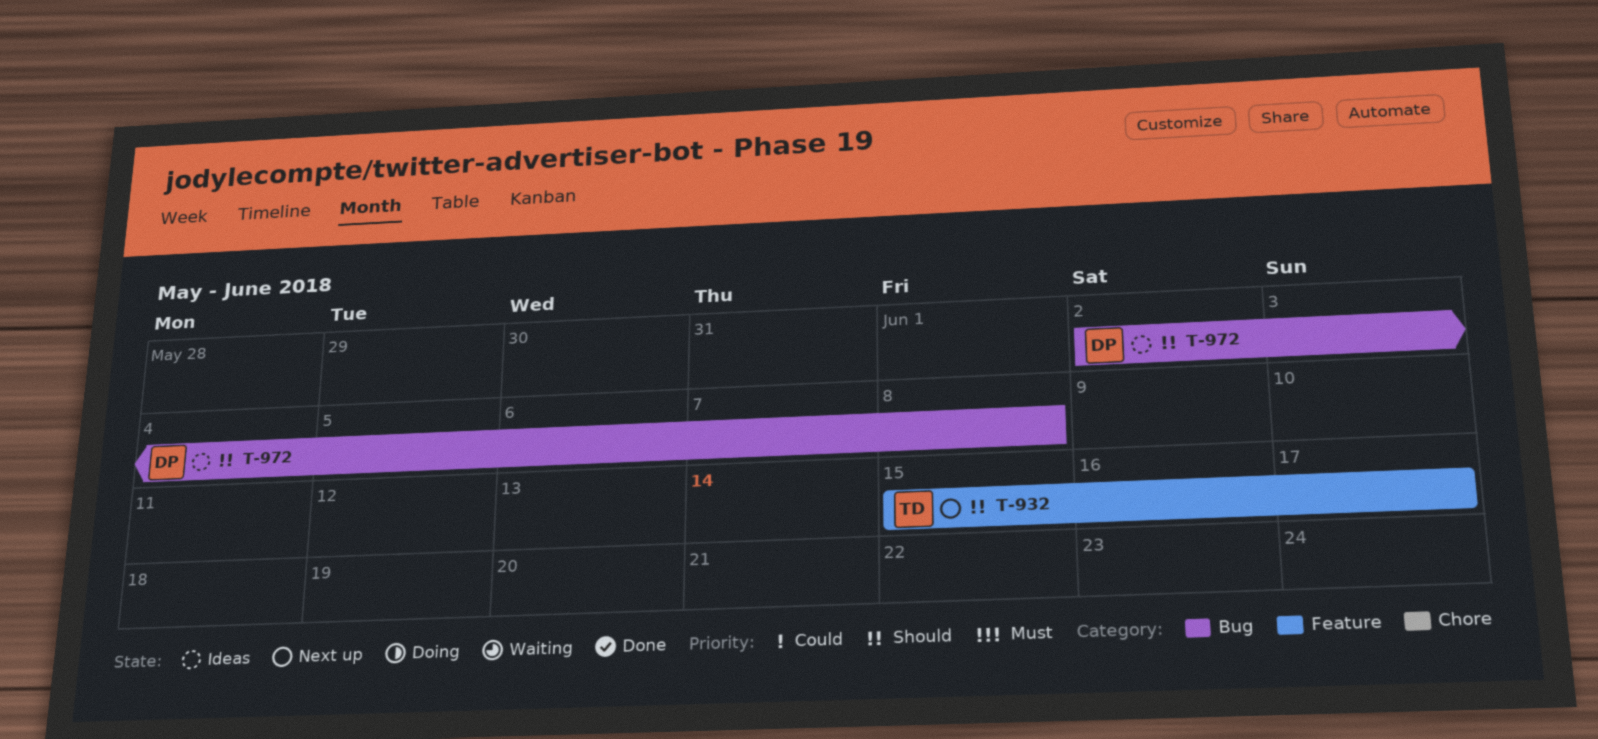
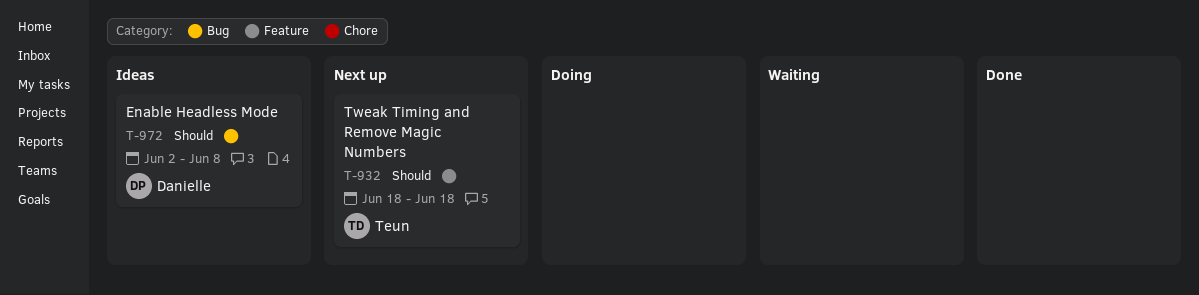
T-932, start: Jun 15 -> Jun 18
T-932, due: Jun 17 -> Jun 18

